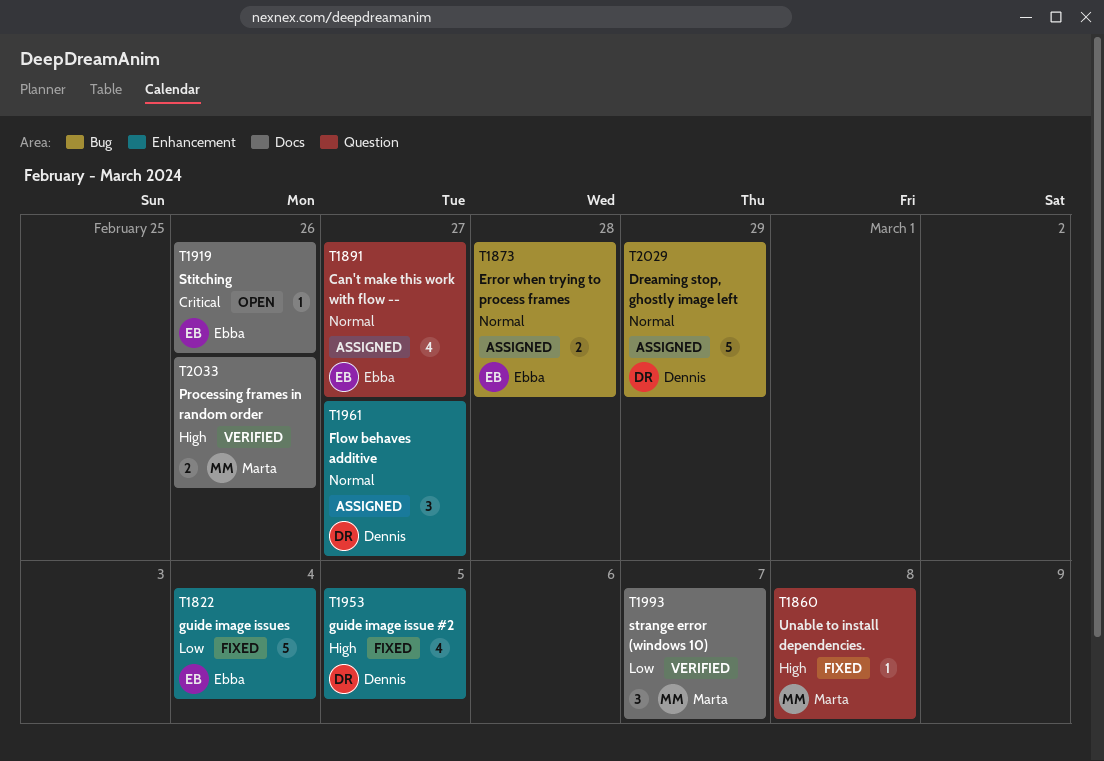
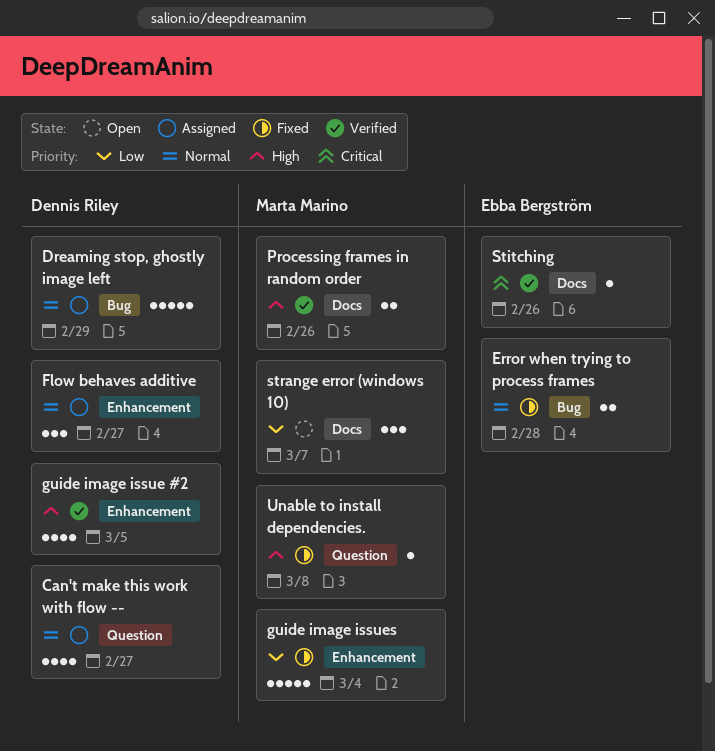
Can't make this work with flow --, owner: Ebba Bergström -> Dennis Riley
Error when trying to process frames, status: Assigned -> Fixed
guide image issue #2, status: Fixed -> Verified
guide image issues, owner: Ebba Bergström -> Marta Marino
Stitching, status: Open -> Verified
strange error (windows 10), status: Verified -> Open

